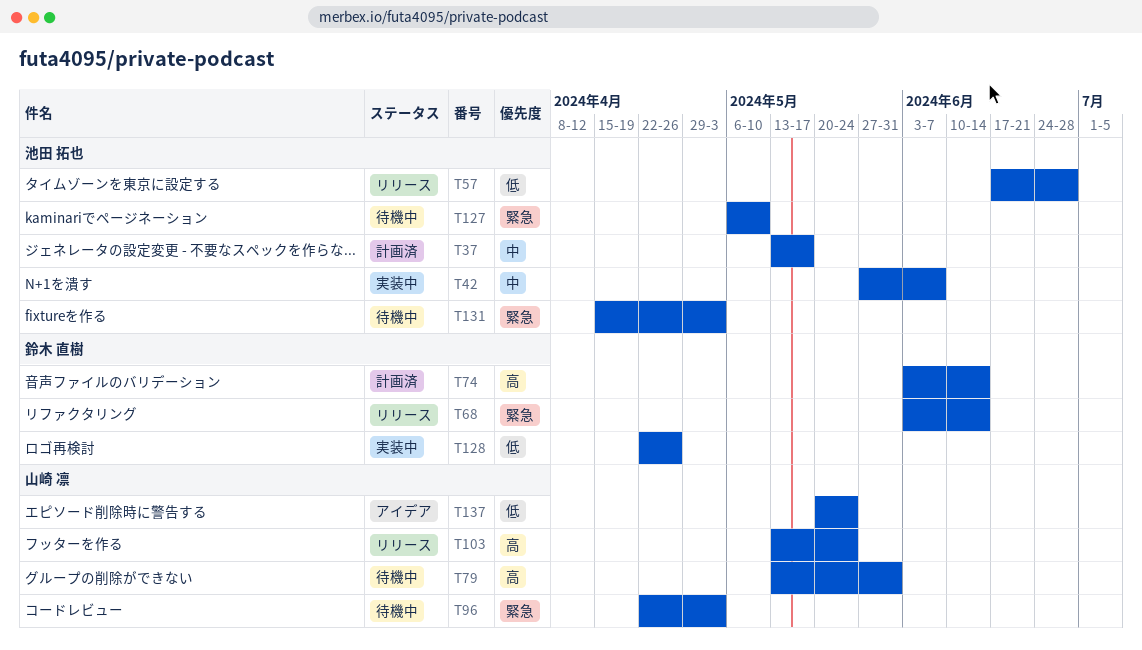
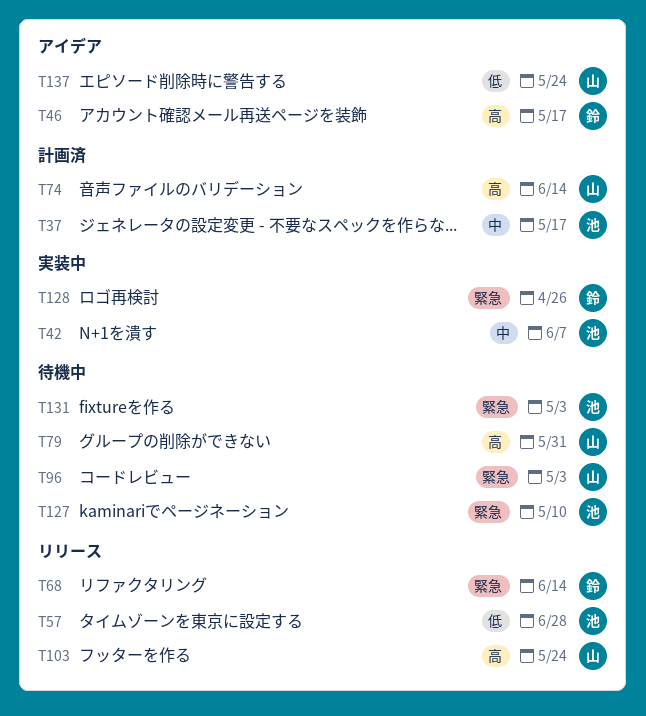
T46: none -> present
T74, owner: 鈴木 直樹 -> 山崎 凛
T128, priority: 低 -> 緊急

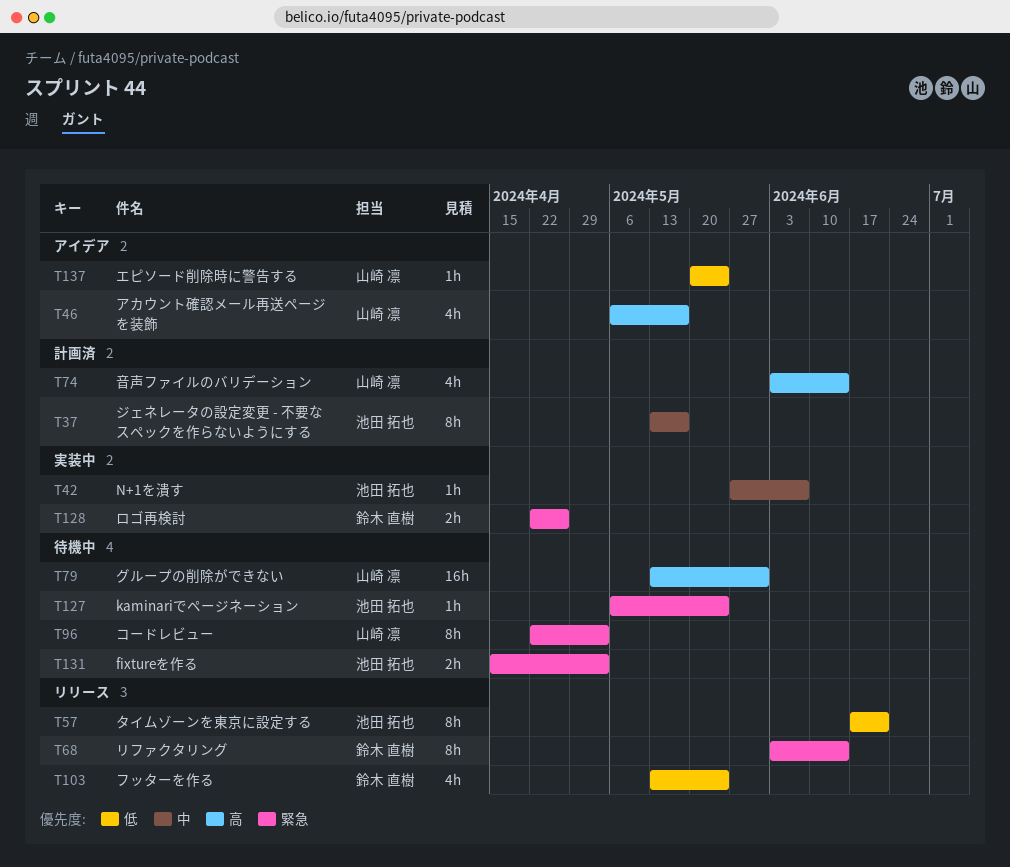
T46, owner: 鈴木 直樹 -> 山崎 凛
T57, due: Jun 28 -> Jun 21
T103, owner: 山崎 凛 -> 鈴木 直樹
T103, priority: 高 -> 低
T127, due: May 10 -> May 24

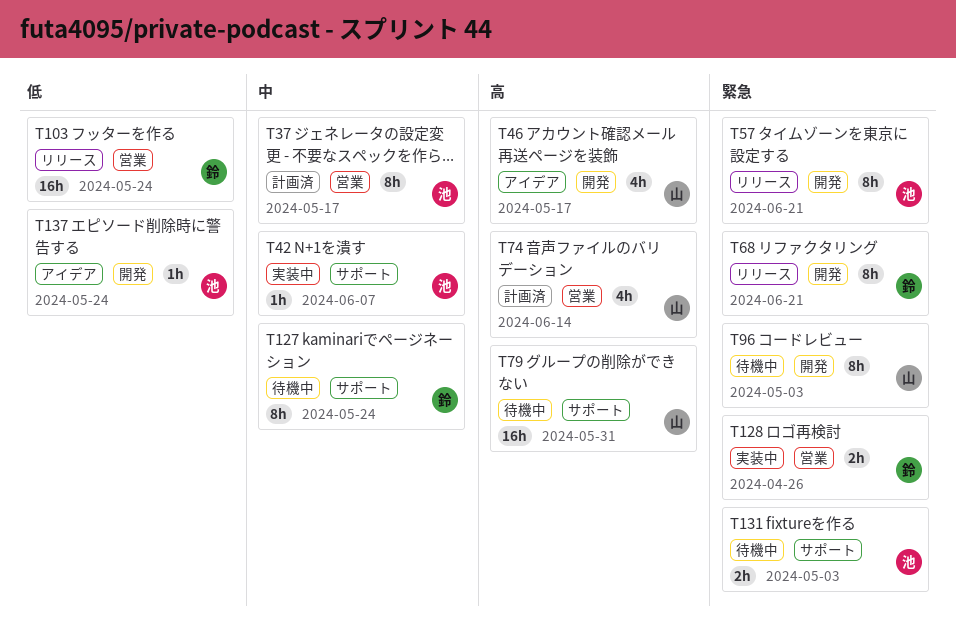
T57, priority: 低 -> 緊急
T68, due: Jun 14 -> Jun 21
T103, estimate: 4h -> 16h
T127, owner: 池田 拓也 -> 鈴木 直樹
T127, priority: 緊急 -> 中
T127, estimate: 1h -> 8h
T137, owner: 山崎 凛 -> 池田 拓也

